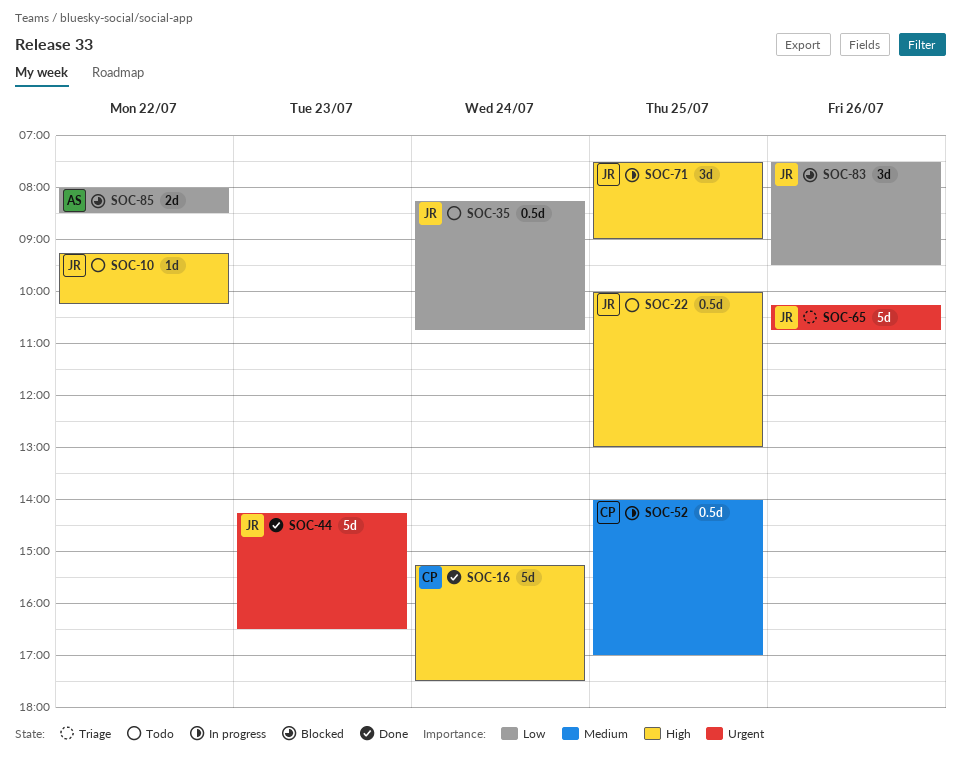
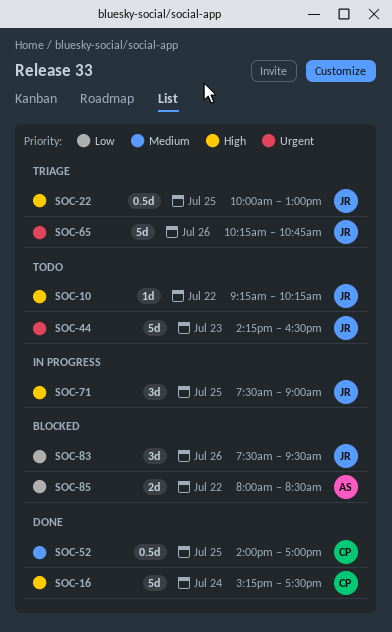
SOC-22, status: Todo -> Triage
SOC-35: present -> none
SOC-44, status: Done -> Todo
SOC-52, status: In progress -> Done

